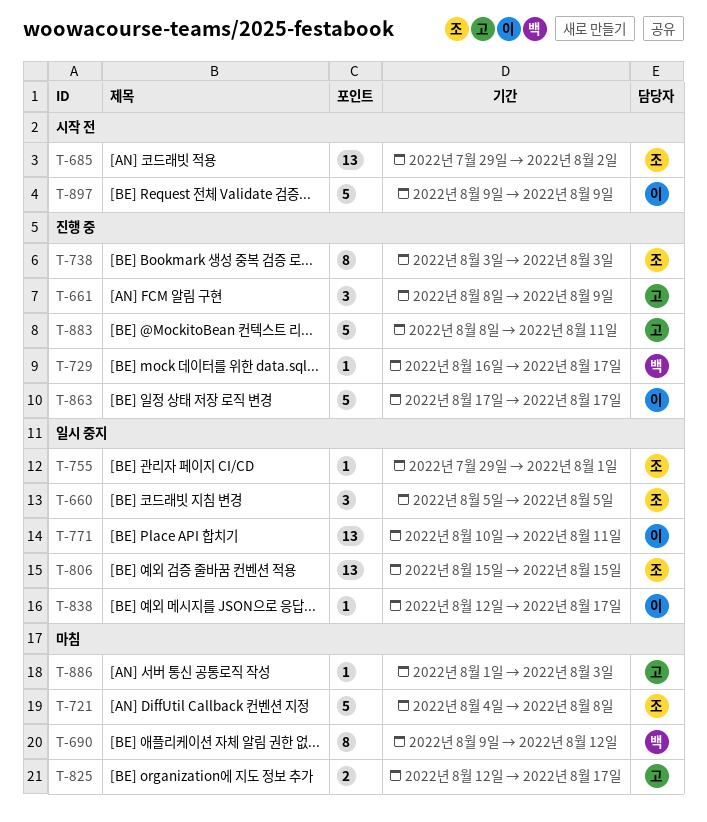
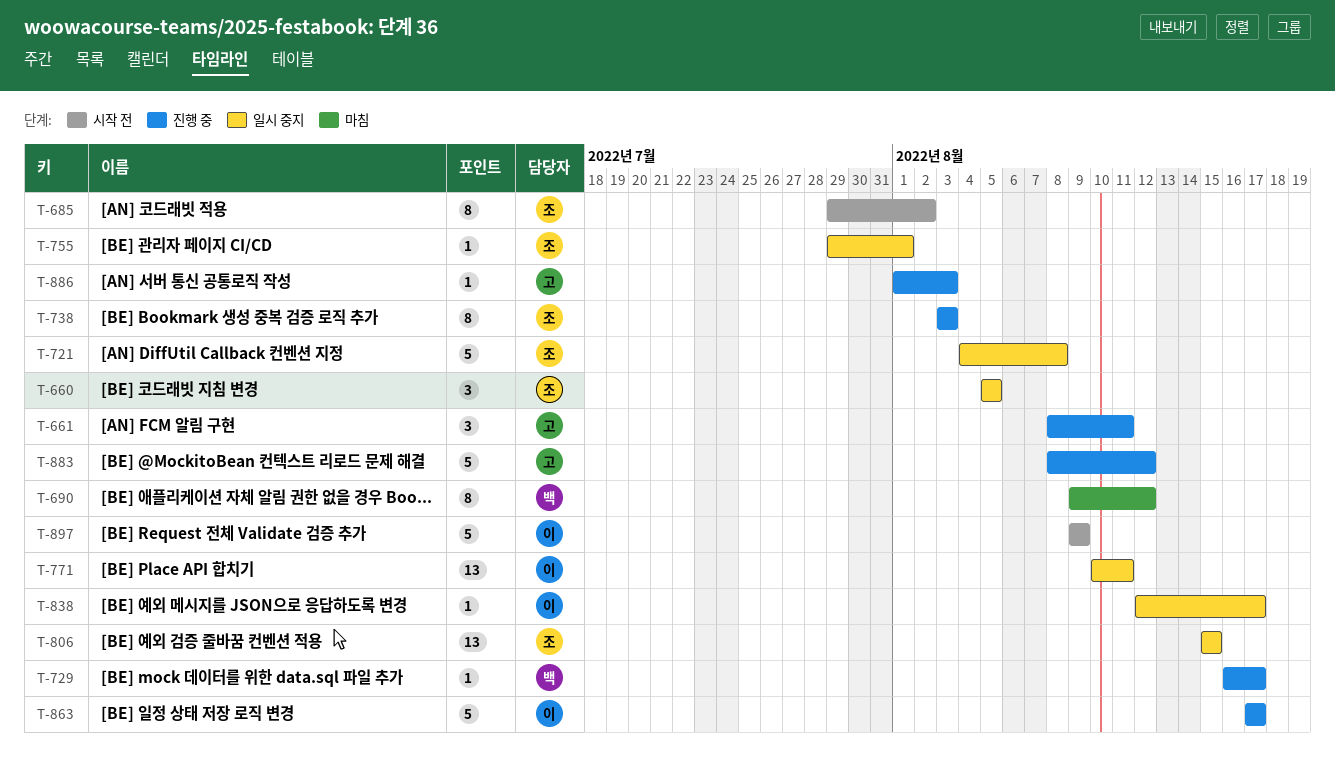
T-661, due: Aug 9 -> Aug 11
T-685, estimate: 13 -> 8
T-721, status: 마침 -> 일시 중지
T-825: present -> none
T-883, due: Aug 11 -> Aug 12
T-886, status: 마침 -> 진행 중

